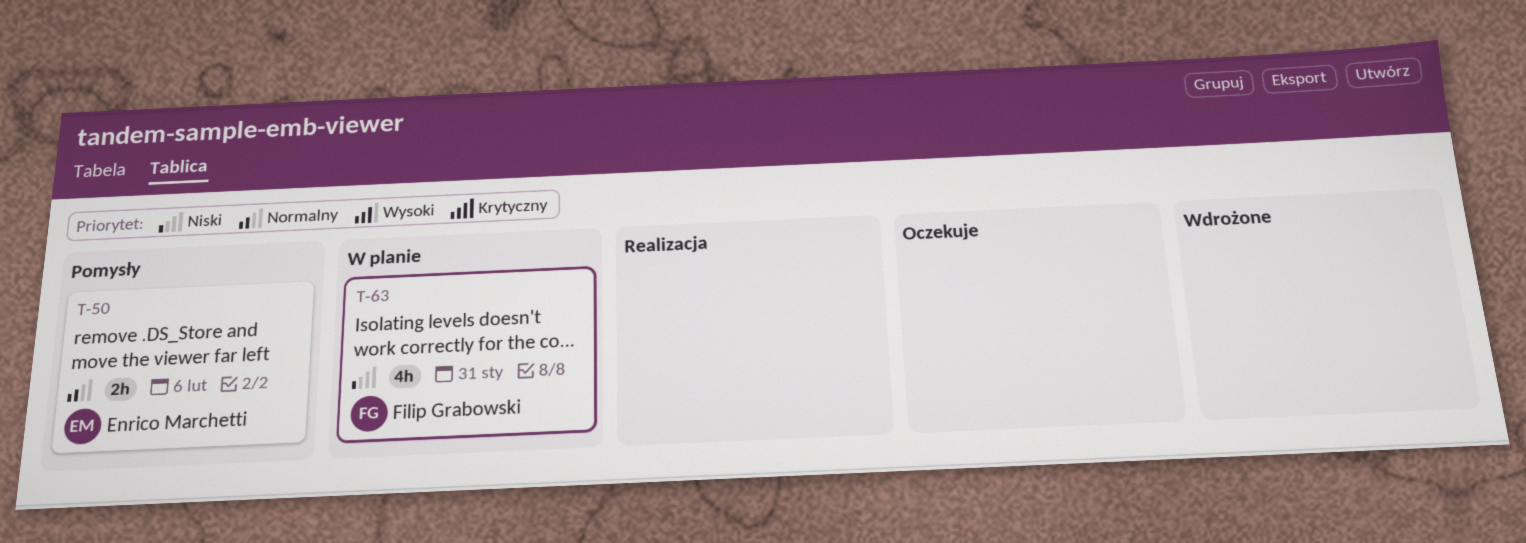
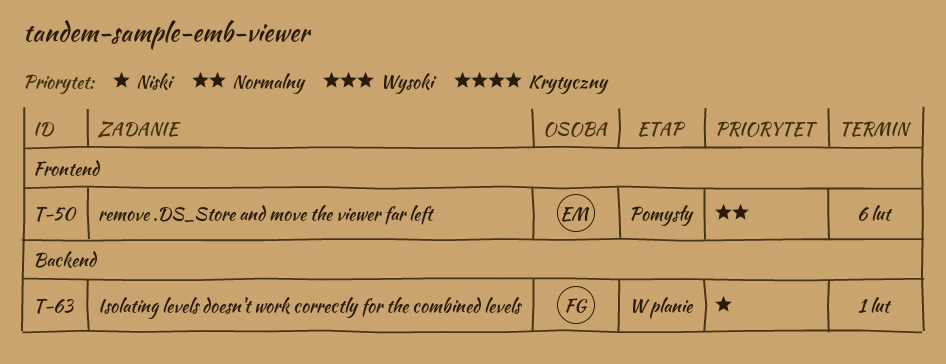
T-63, due: Jan 31 -> Feb 1

